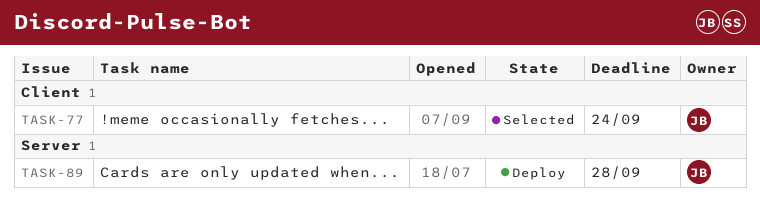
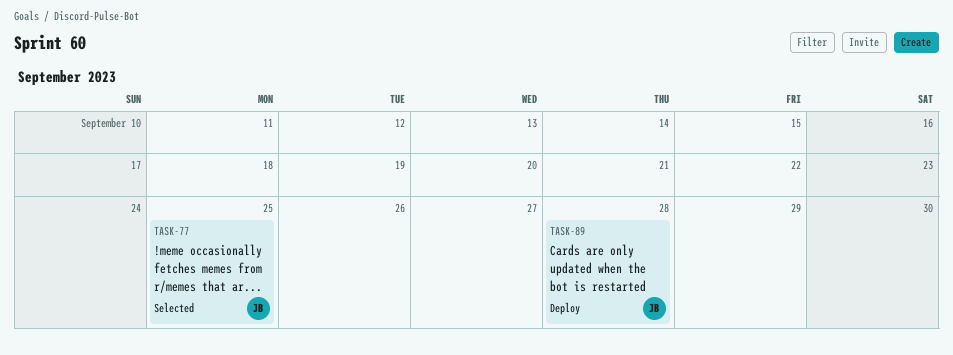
TASK-77, due: Sep 24 -> Sep 25

